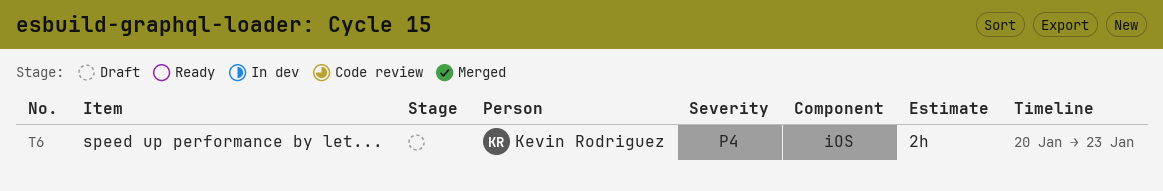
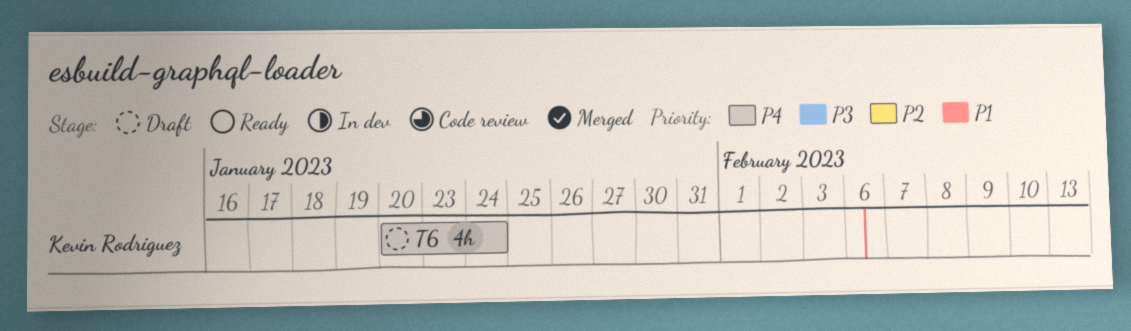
T6, estimate: 2h -> 4h
T6, due: Jan 23 -> Jan 24

